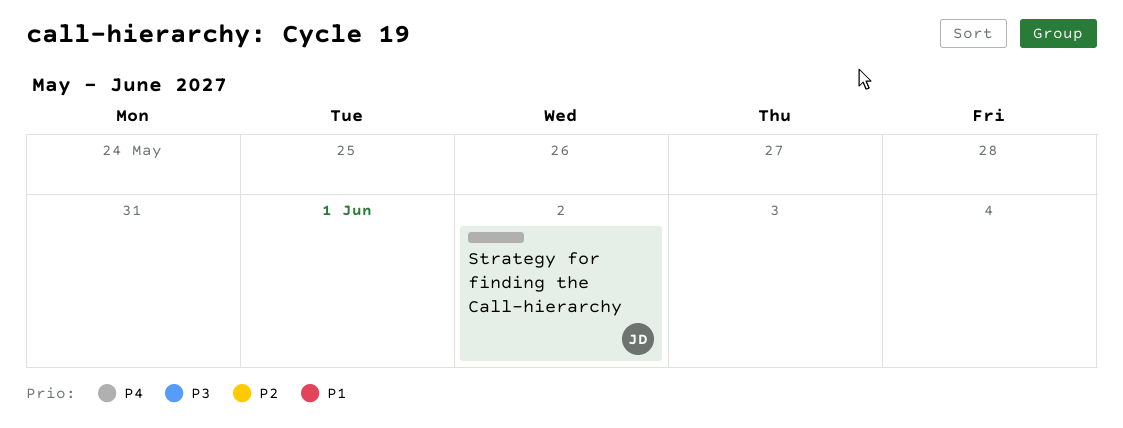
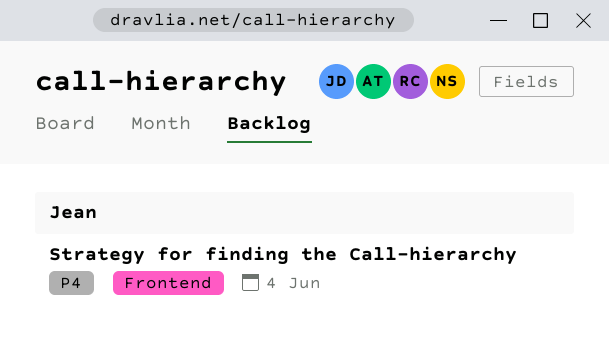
Strategy for finding the Call-hierarchy, due: Jun 2 -> Jun 4

